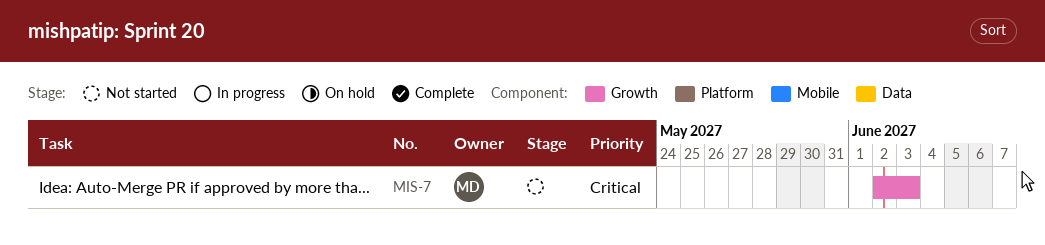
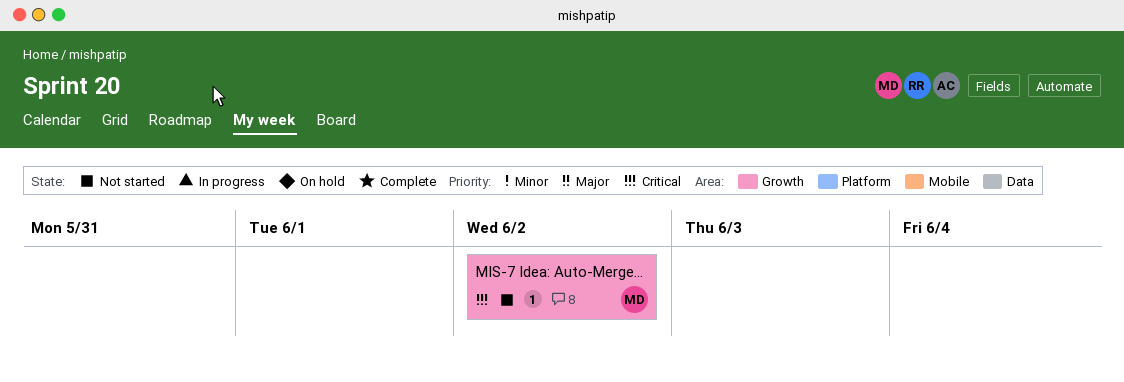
MIS-7, due: Jun 3 -> Jun 2

